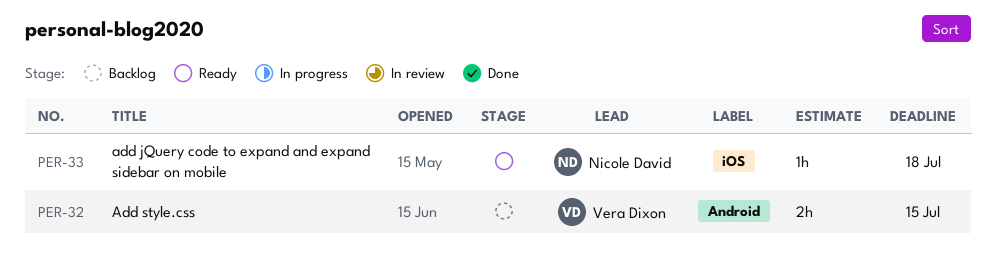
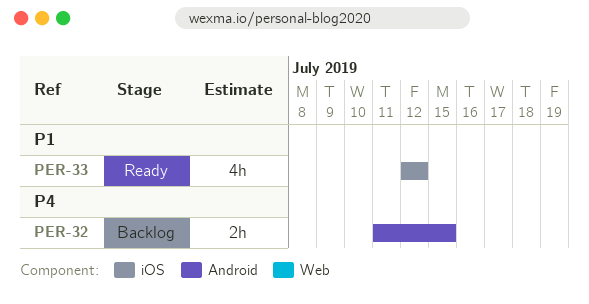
PER-33, estimate: 1h -> 4h
PER-33, due: Jul 18 -> Jul 12

